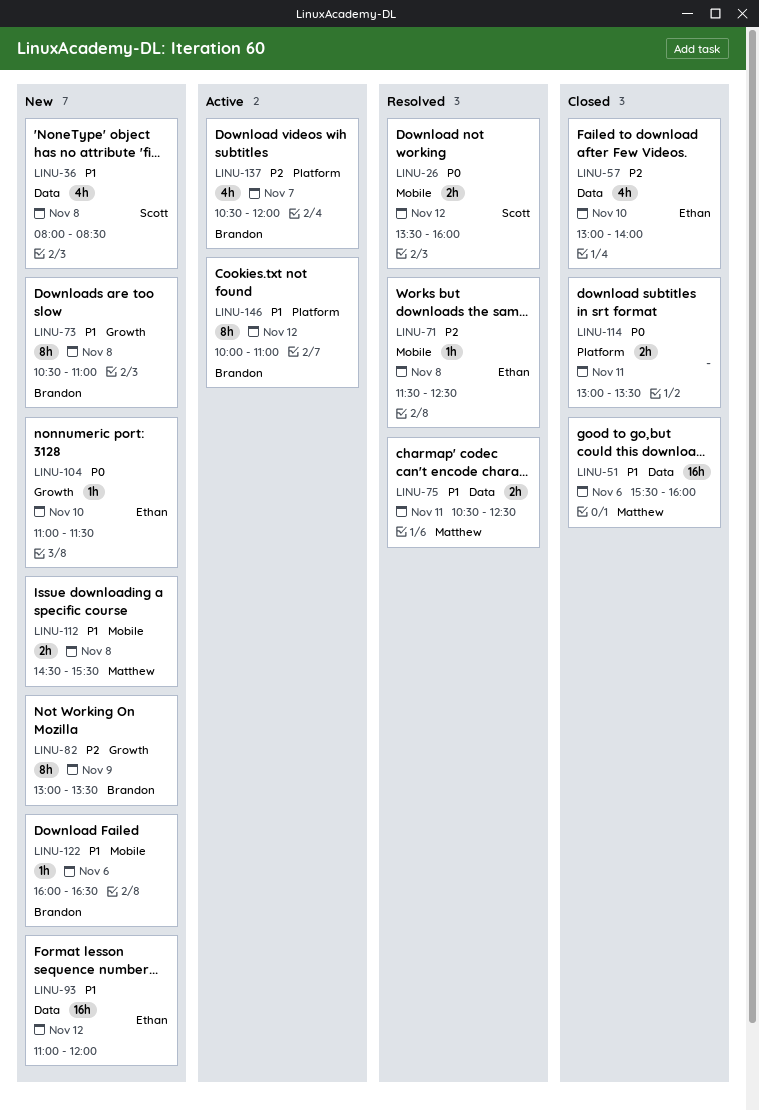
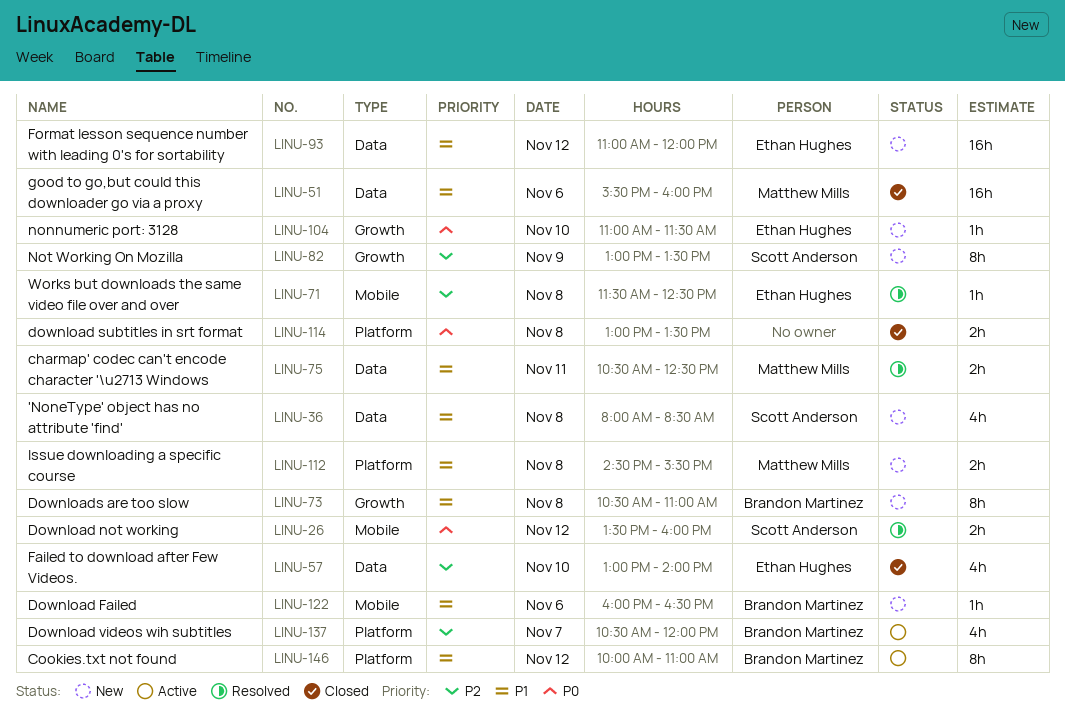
LINU-82, owner: Brandon Martinez -> Scott Anderson
LINU-112, label: Mobile -> Platform
LINU-114, day: Nov 11 -> Nov 8

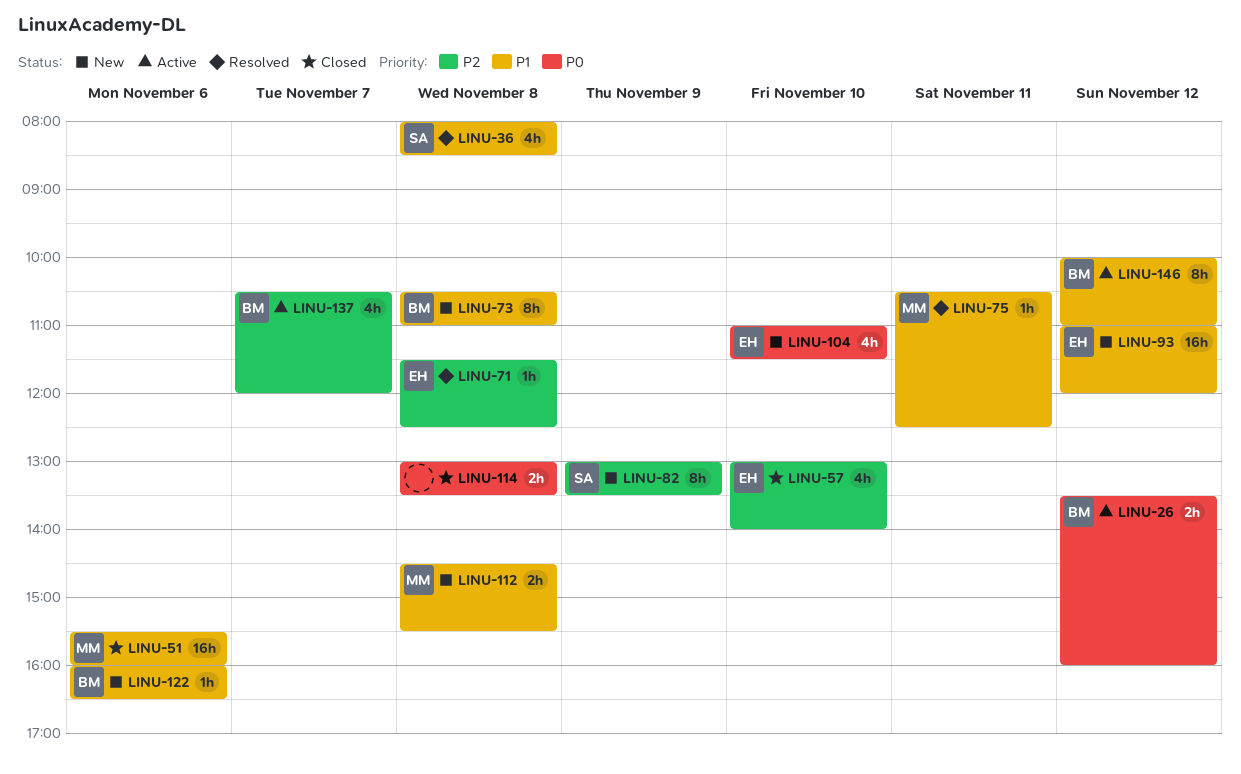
LINU-26, status: Resolved -> Active
LINU-26, owner: Scott Anderson -> Brandon Martinez
LINU-36, status: New -> Resolved
LINU-75, estimate: 2h -> 1h
LINU-104, estimate: 1h -> 4h

